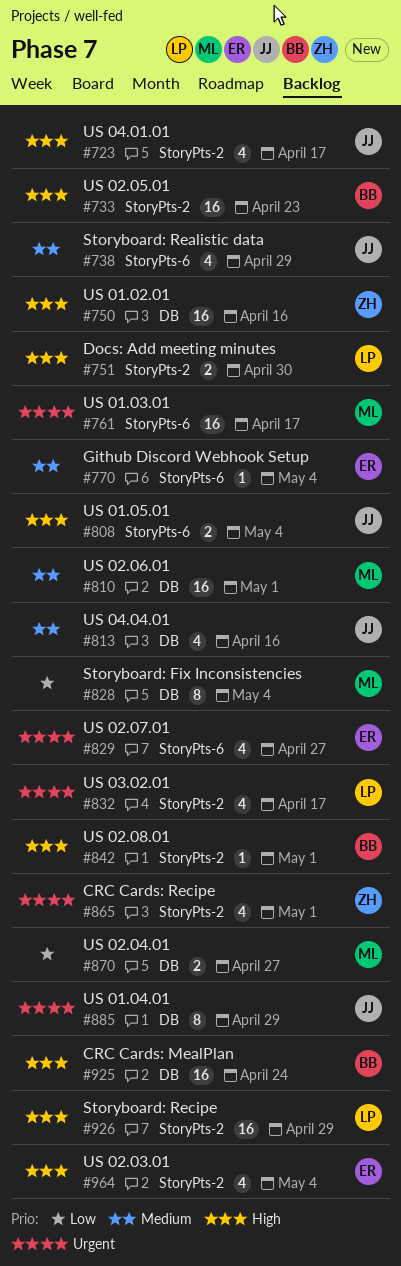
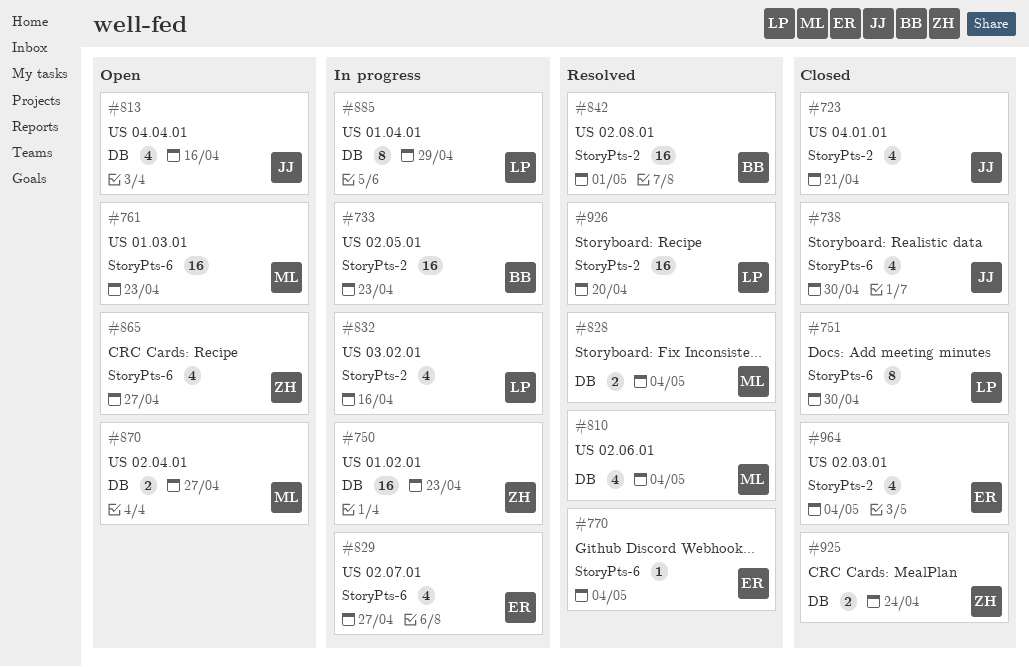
#723, due: Apr 17 -> Apr 21
#738, due: Apr 29 -> Apr 30
#750, due: Apr 16 -> Apr 23
#751, label: StoryPts-2 -> StoryPts-6
#751, estimate: 2 -> 8
#761, due: Apr 17 -> Apr 23
#808: present -> none
#810, estimate: 16 -> 4
#810, due: May 1 -> May 4
#828, estimate: 8 -> 2
#832, due: Apr 17 -> Apr 16
#842, estimate: 1 -> 16
#865, label: StoryPts-2 -> StoryPts-6
#865, due: May 1 -> Apr 27
#885, owner: JJ -> LP
#925, owner: BB -> ZH
#925, estimate: 16 -> 2
#926, due: Apr 29 -> Apr 20

